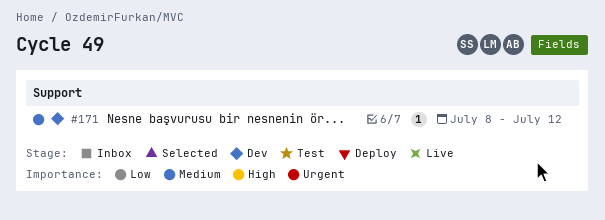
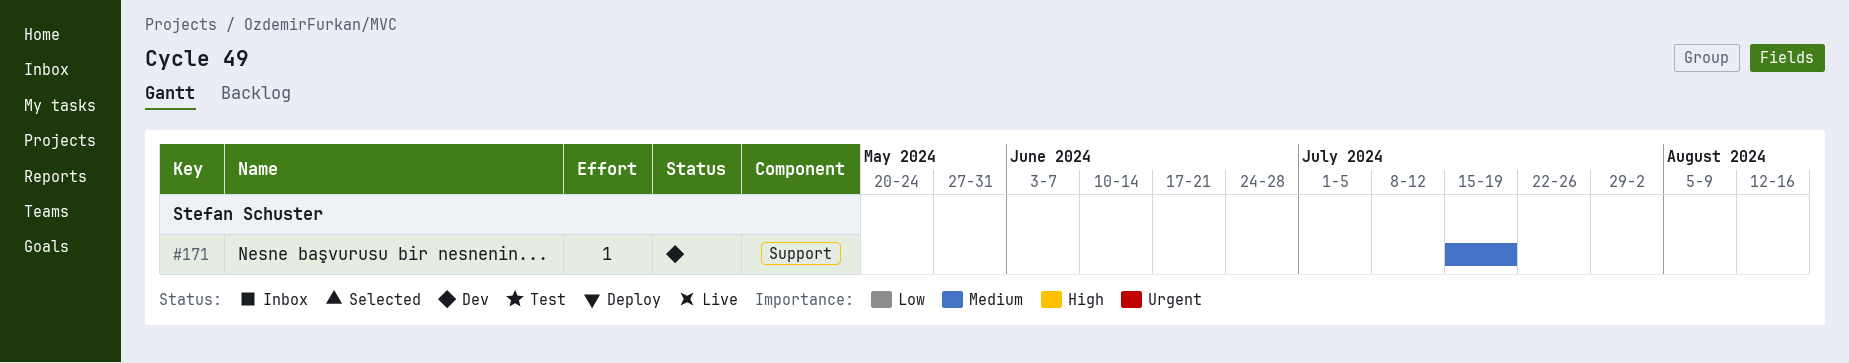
#171, start: Jul 8 -> Jul 15
#171, due: Jul 12 -> Jul 19

